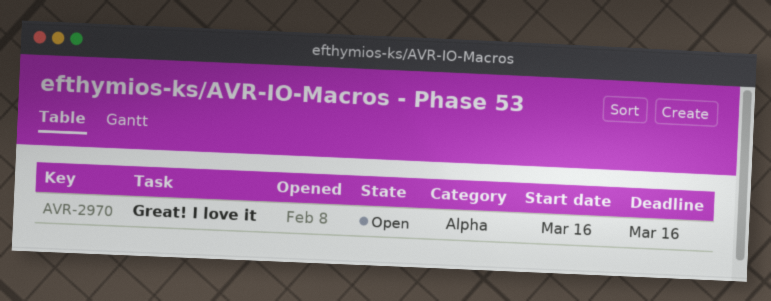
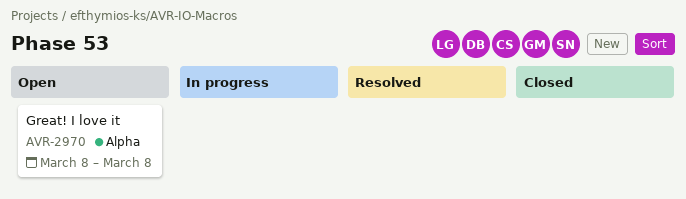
AVR-2970, start: Mar 16 -> Mar 8
AVR-2970, due: Mar 16 -> Mar 8

